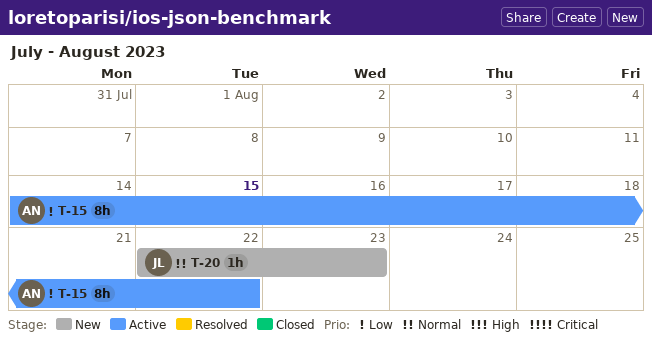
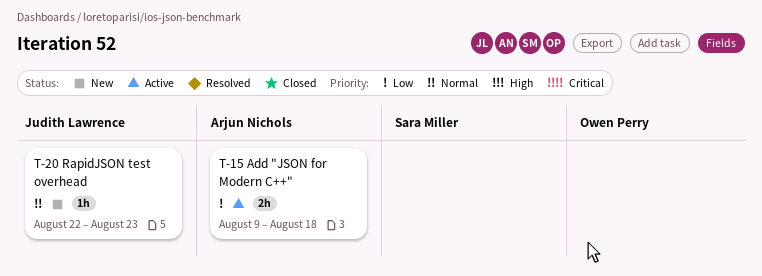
T-15, estimate: 8h -> 2h
T-15, start: Aug 14 -> Aug 9
T-15, due: Aug 22 -> Aug 18

